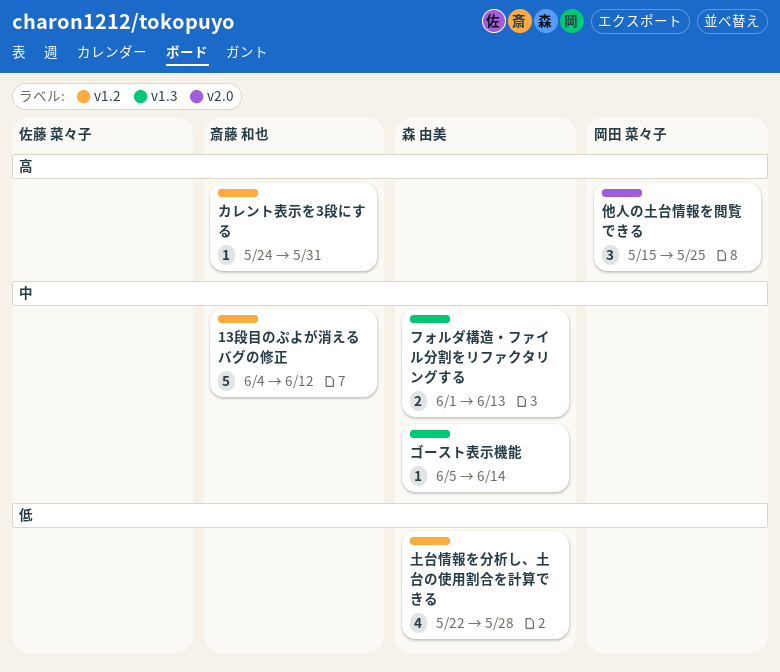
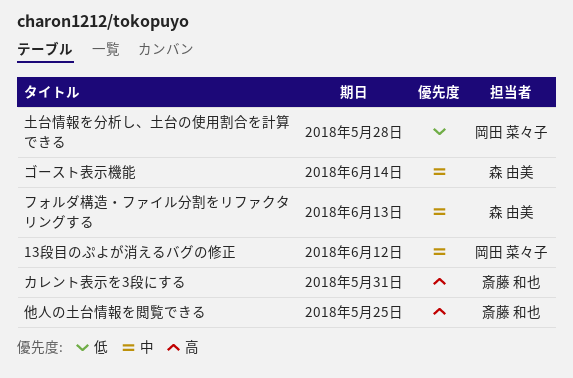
13段目のぷよが消えるバグの修正, owner: 斎藤 和也 -> 岡田 菜々子
他人の土台情報を閲覧できる, owner: 岡田 菜々子 -> 斎藤 和也
土台情報を分析し、土台の使用割合を計算できる, owner: 森 由美 -> 岡田 菜々子

